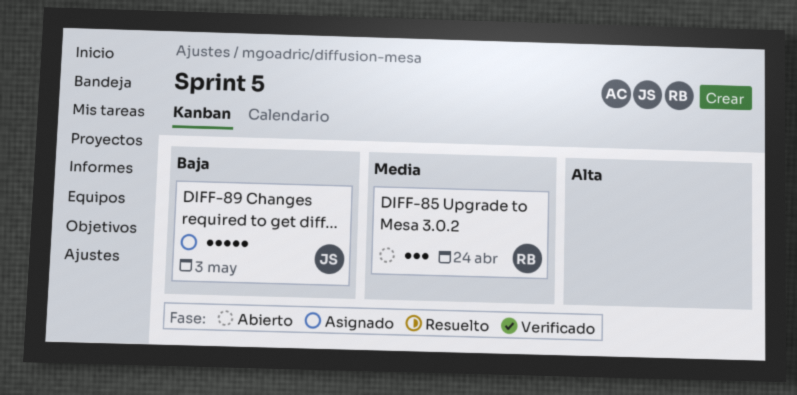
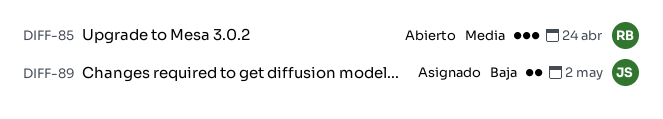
DIFF-89, estimate: 5 -> 2
DIFF-89, due: May 3 -> May 2

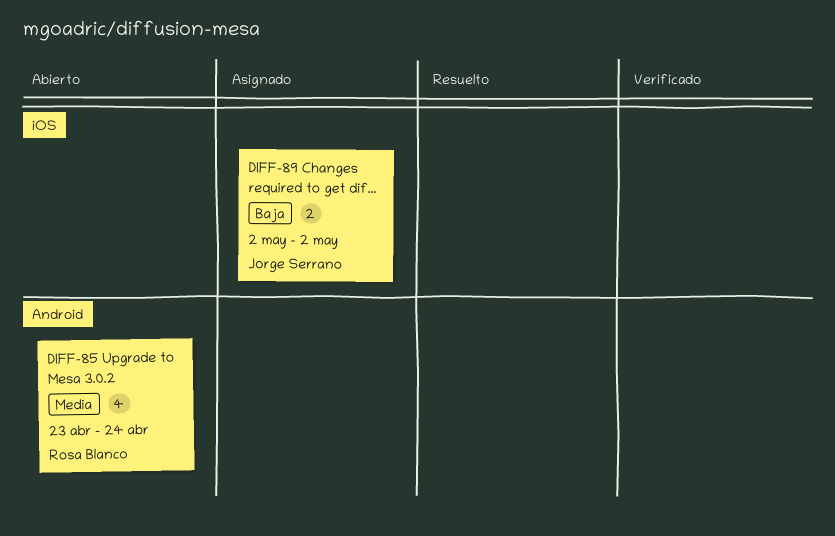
DIFF-85, estimate: 3 -> 4

